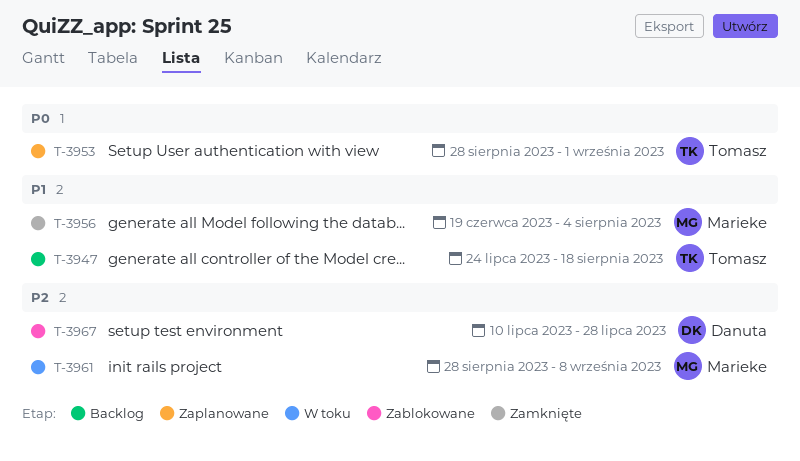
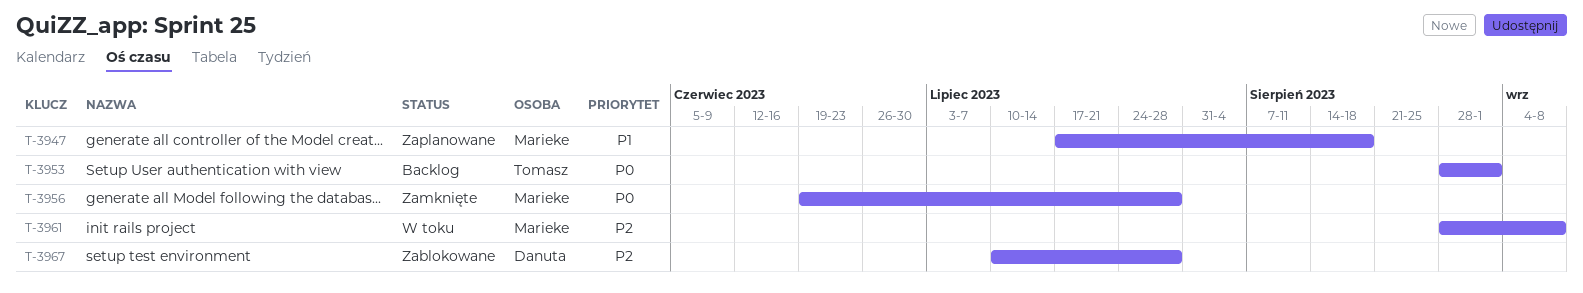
T-3947, status: Backlog -> Zaplanowane
T-3947, owner: Tomasz -> Marieke
T-3947, start: Jul 24 -> Jul 17
T-3953, status: Zaplanowane -> Backlog
T-3956, priority: P1 -> P0
T-3956, due: Aug 4 -> Jul 28

